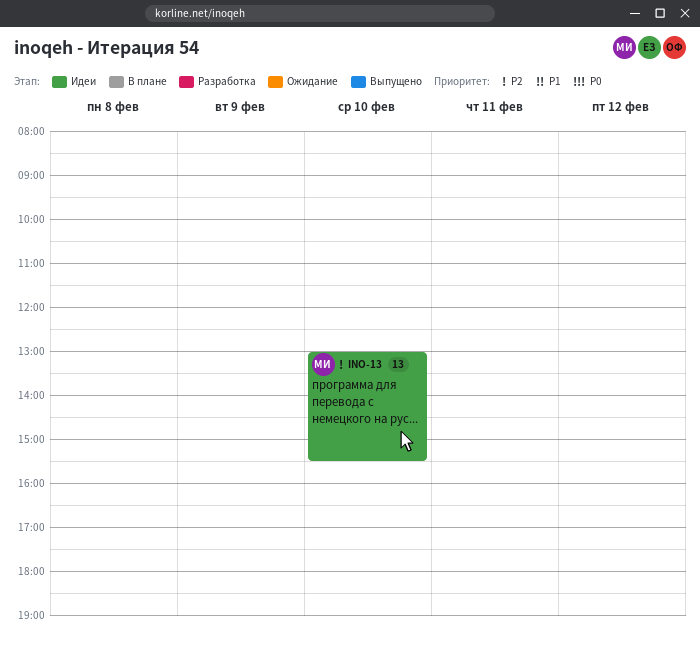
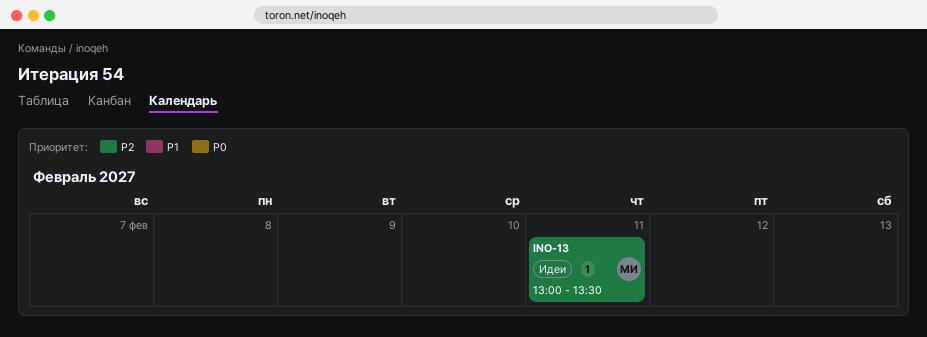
INO-13, estimate: 13 -> 1
INO-13, day: Feb 10 -> Feb 11
INO-13, ends: 15:30 -> 13:30

